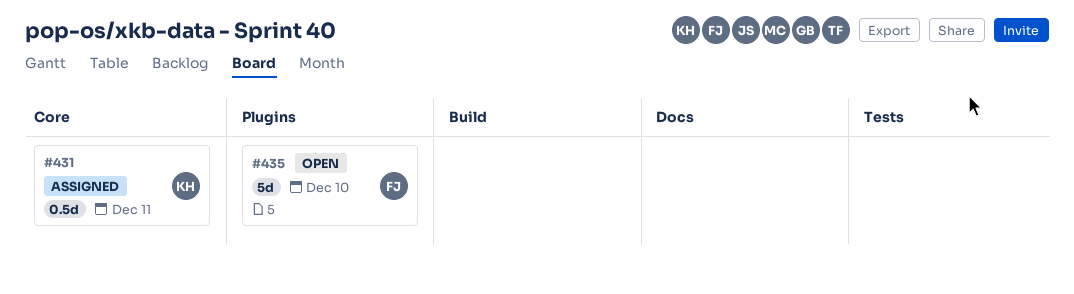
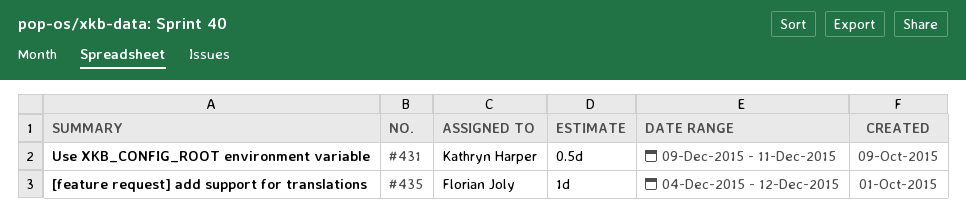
#435, estimate: 5d -> 1d
#435, due: Dec 10 -> Dec 12

